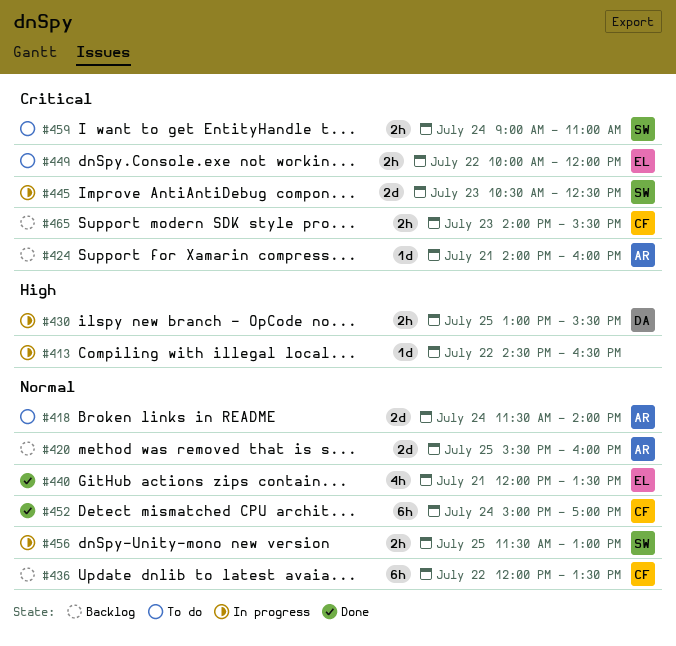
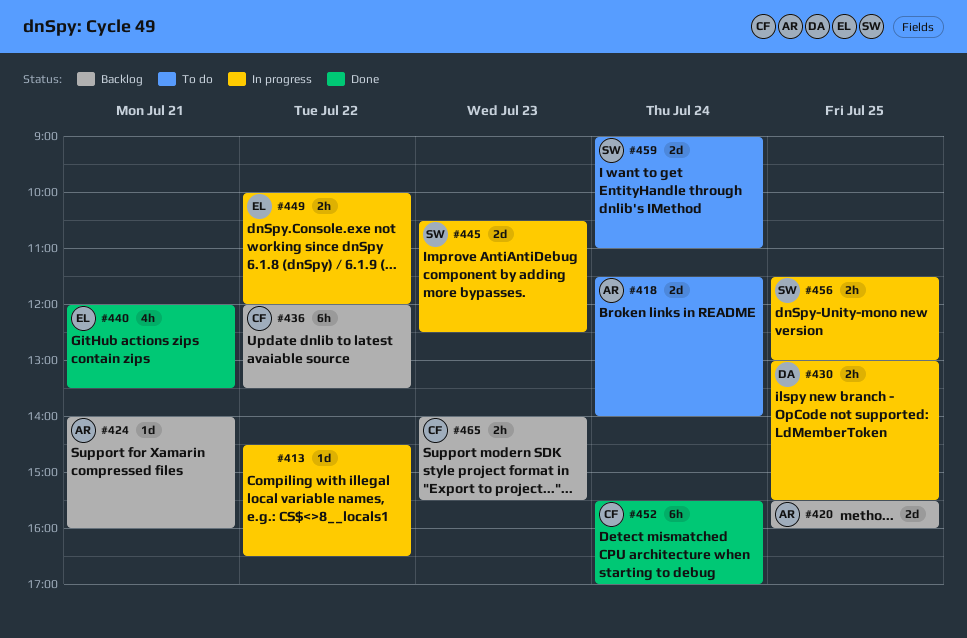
#449, status: To do -> In progress
#452, begins: 15:00 -> 15:30
#459, estimate: 2h -> 2d

